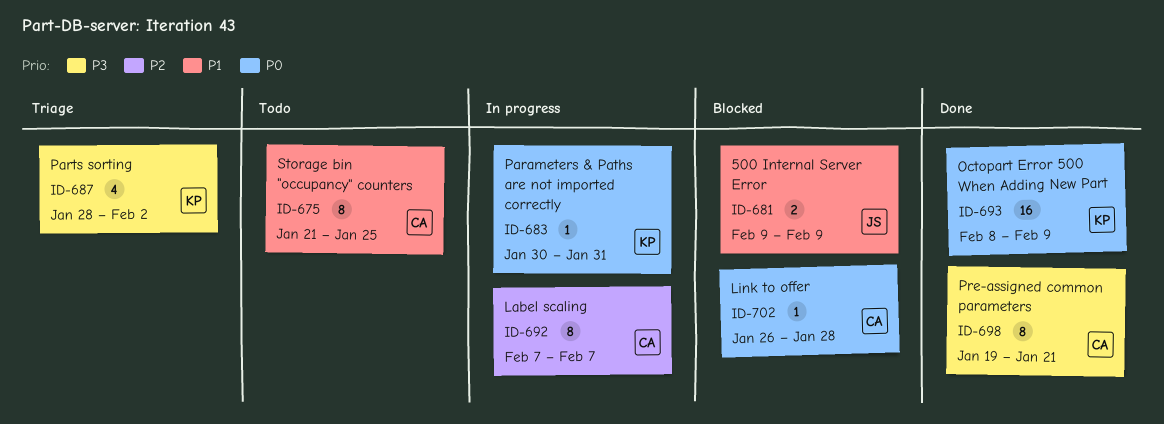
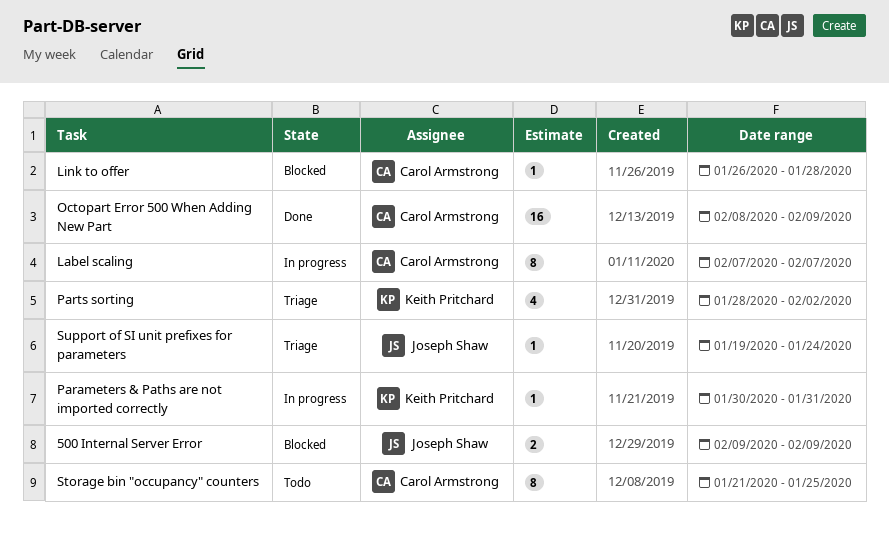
Octopart Error 500 When Adding New Part, owner: Keith Pritchard -> Carol Armstrong
Pre-assigned common parameters: present -> none
Support of SI unit prefixes for parameters: none -> present

